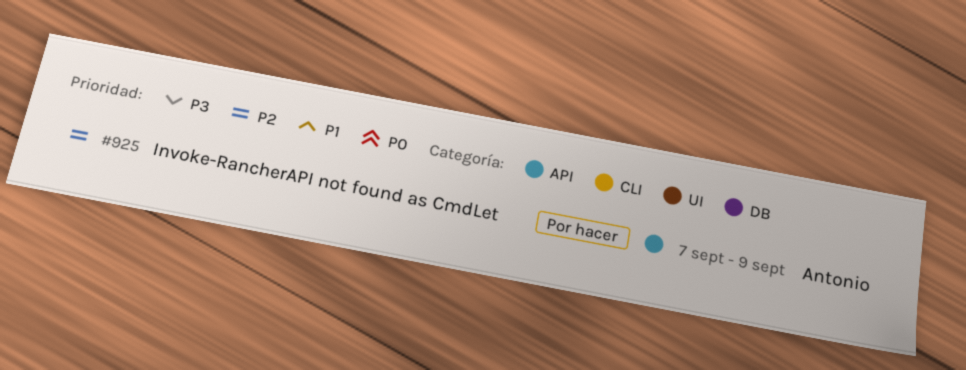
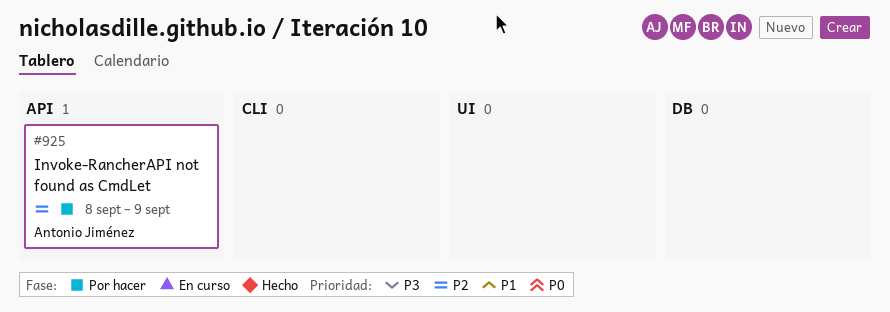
#925, start: Sep 7 -> Sep 8

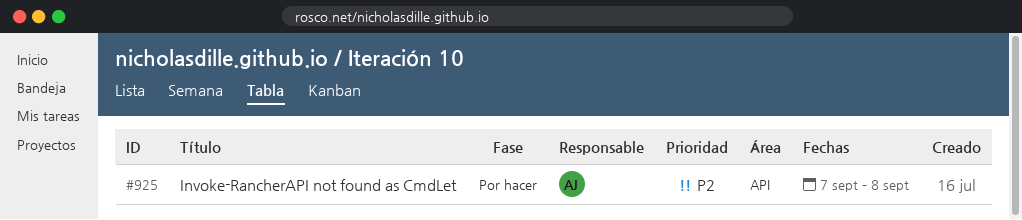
#925, start: Sep 8 -> Sep 7
#925, due: Sep 9 -> Sep 8

